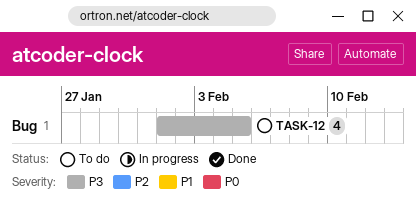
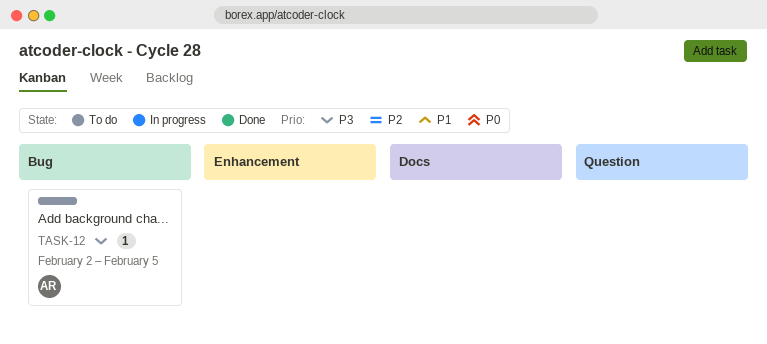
TASK-12, estimate: 4 -> 1
TASK-12, start: Feb 1 -> Feb 2

